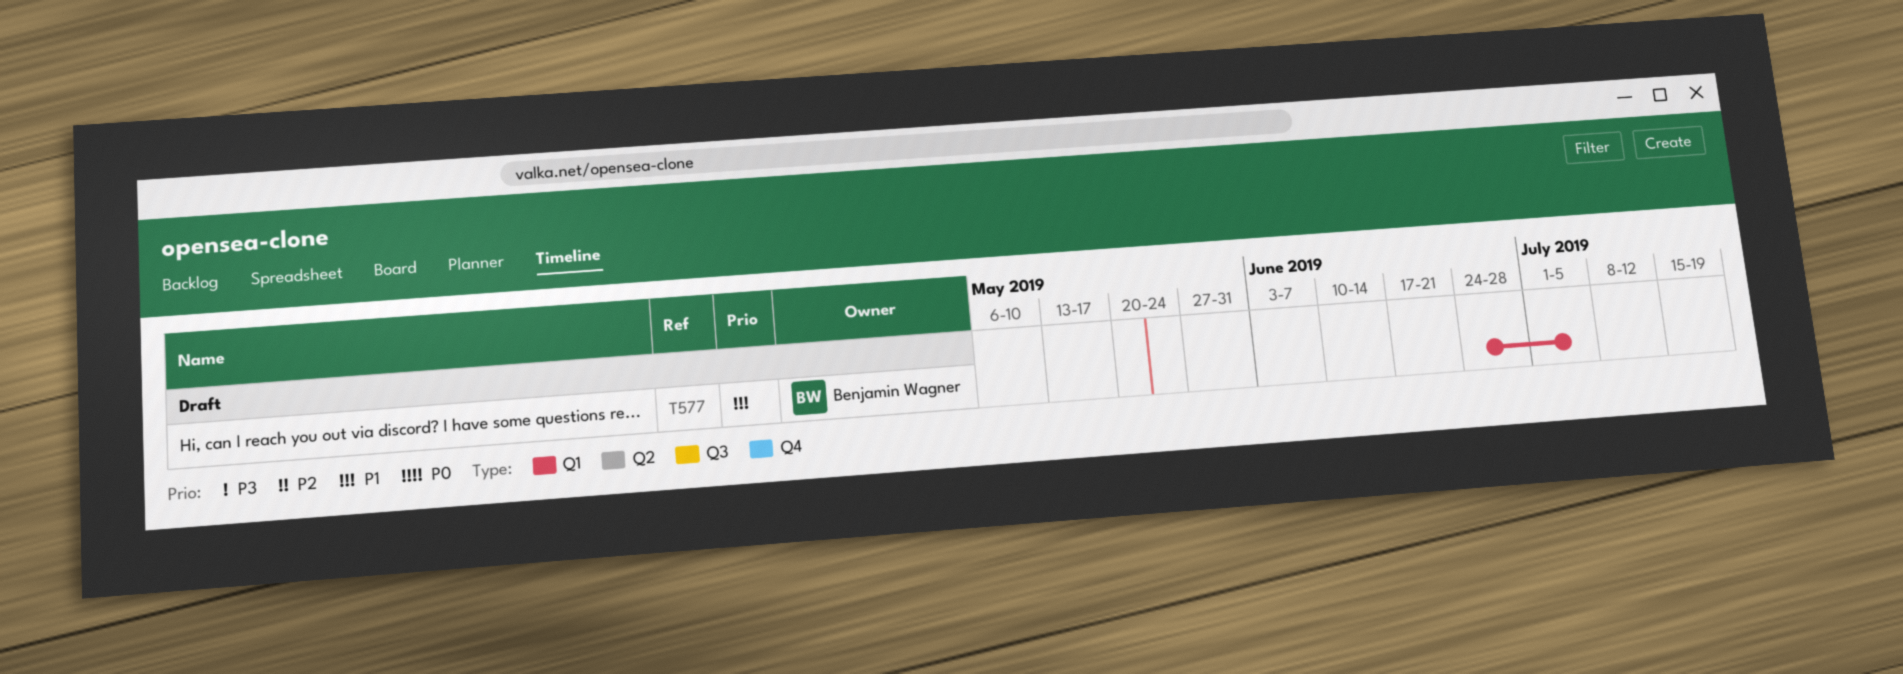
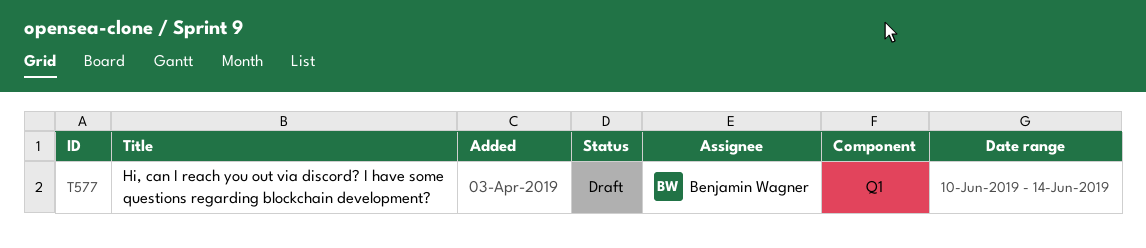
T577, start: Jun 24 -> Jun 10
T577, due: Jul 5 -> Jun 14

